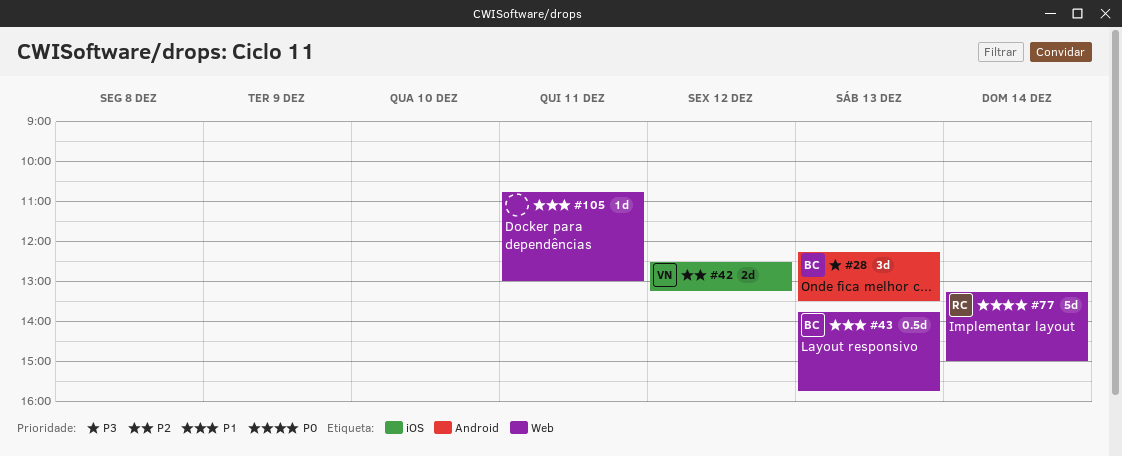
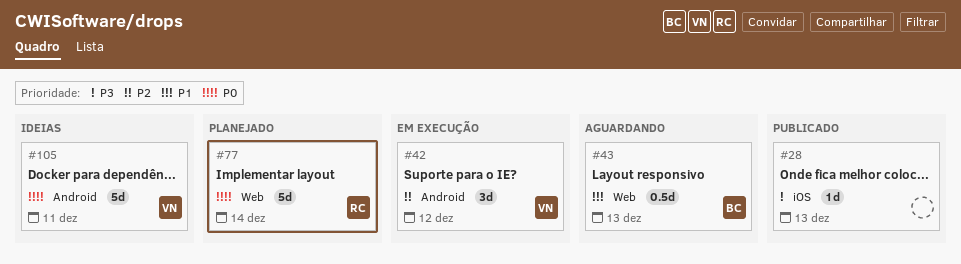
#28, owner: BC -> none
#28, label: Android -> iOS
#28, estimate: 3d -> 1d
#42, label: iOS -> Android
#42, estimate: 2d -> 3d
#105, owner: none -> VN
#105, priority: P1 -> P0
#105, label: Web -> Android
#105, estimate: 1d -> 5d

